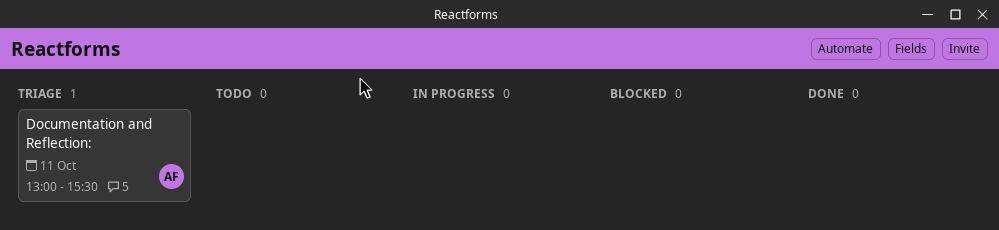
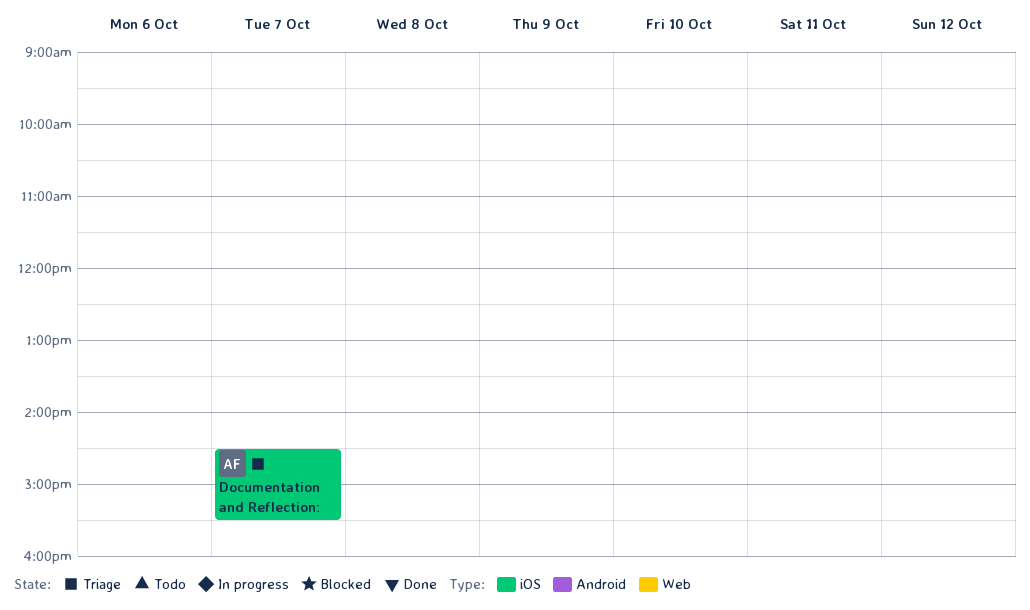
Documentation and Reflection:, day: Oct 11 -> Oct 7
Documentation and Reflection:, begins: 13:00 -> 14:30

